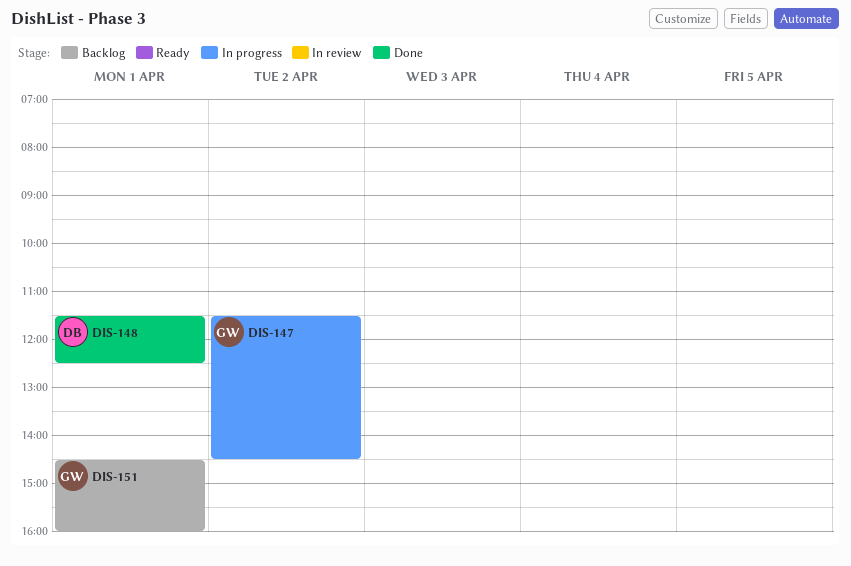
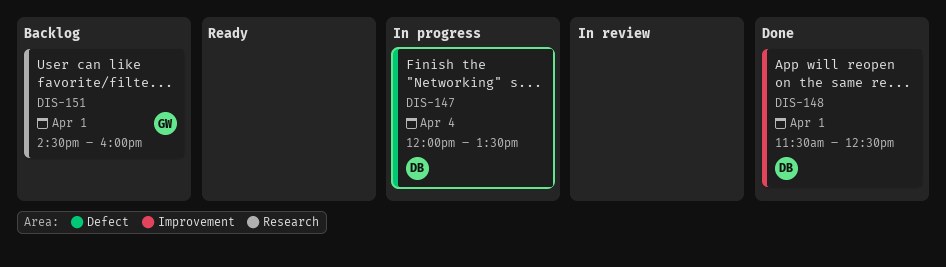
DIS-147, owner: GW -> DB
DIS-147, day: Apr 2 -> Apr 4
DIS-147, begins: 11:30 -> 12:00
DIS-147, ends: 14:30 -> 13:30

